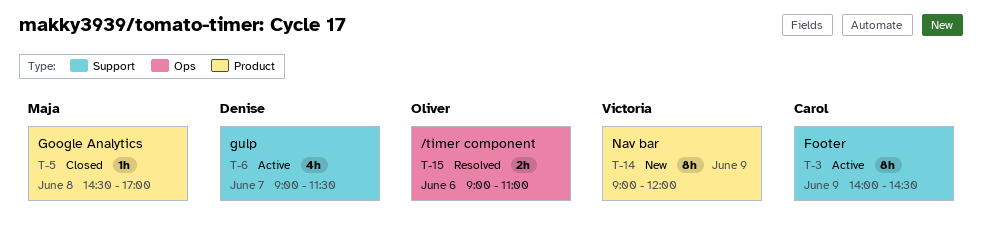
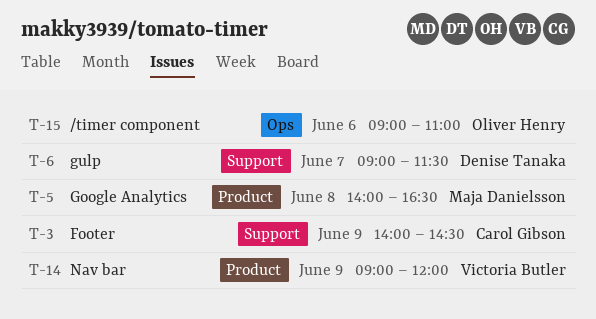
T-5, begins: 14:30 -> 14:00
T-5, ends: 17:00 -> 16:30

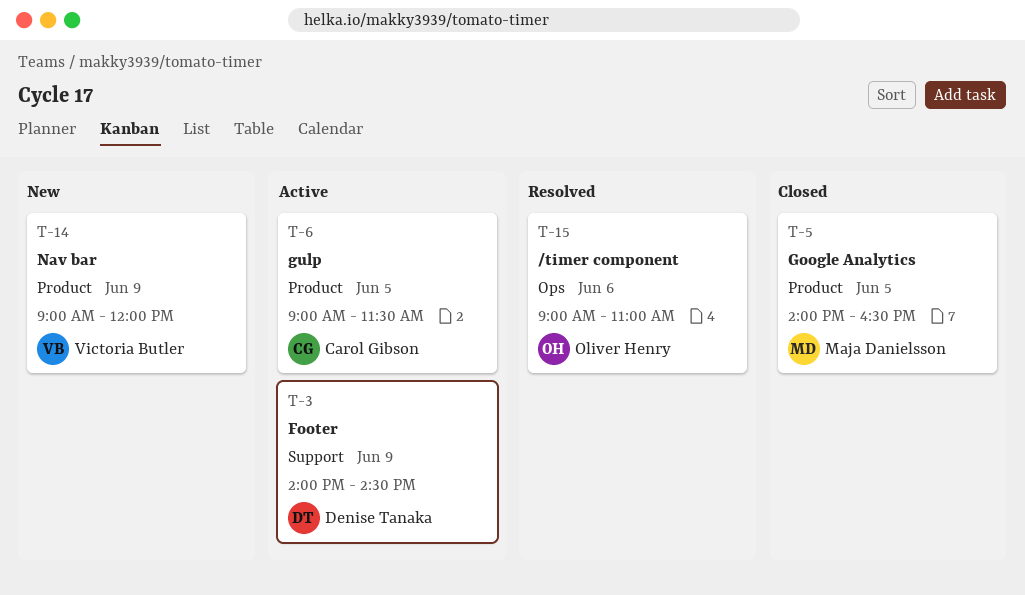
T-3, owner: Carol Gibson -> Denise Tanaka
T-5, day: Jun 8 -> Jun 5
T-6, owner: Denise Tanaka -> Carol Gibson
T-6, label: Support -> Product
T-6, day: Jun 7 -> Jun 5

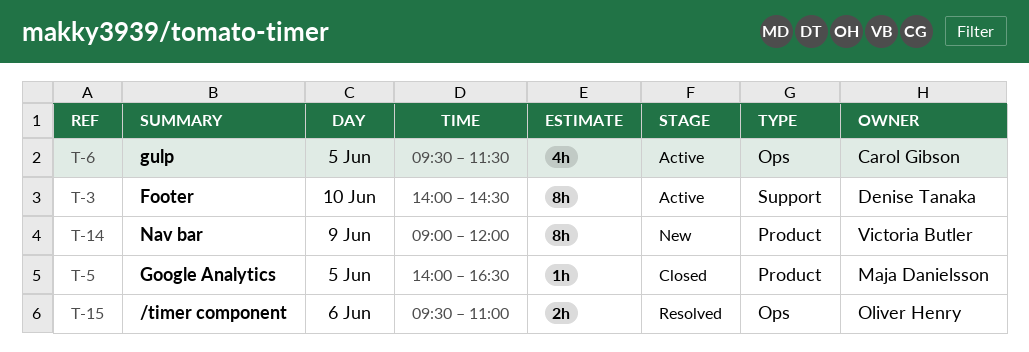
T-3, day: Jun 9 -> Jun 10
T-6, label: Product -> Ops
T-6, begins: 09:00 -> 09:30
T-15, begins: 09:00 -> 09:30

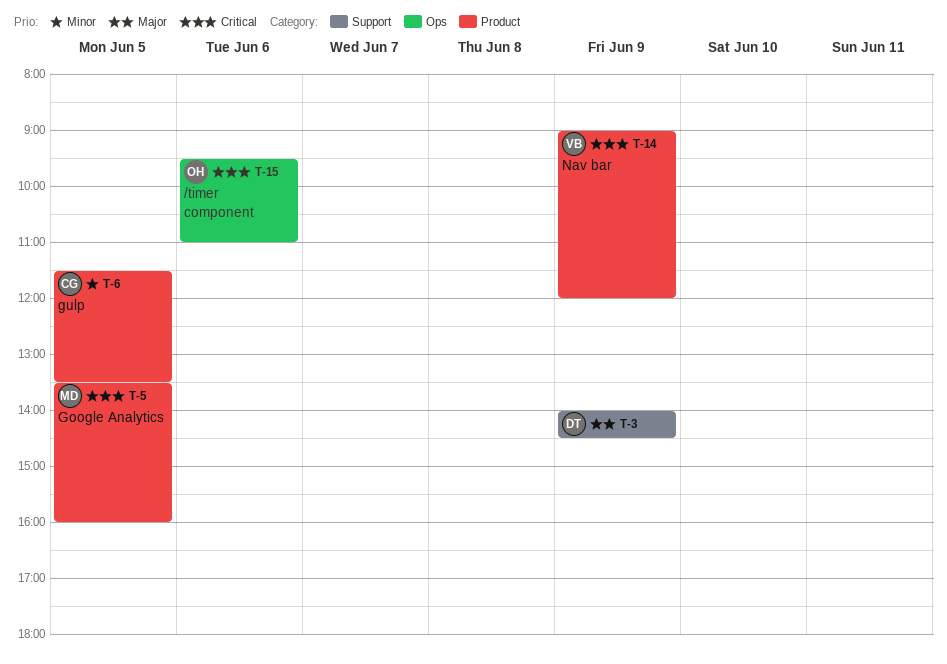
T-3, day: Jun 10 -> Jun 9
T-5, begins: 14:00 -> 13:30
T-5, ends: 16:30 -> 16:00
T-6, label: Ops -> Product
T-6, begins: 09:30 -> 11:30
T-6, ends: 11:30 -> 13:30

